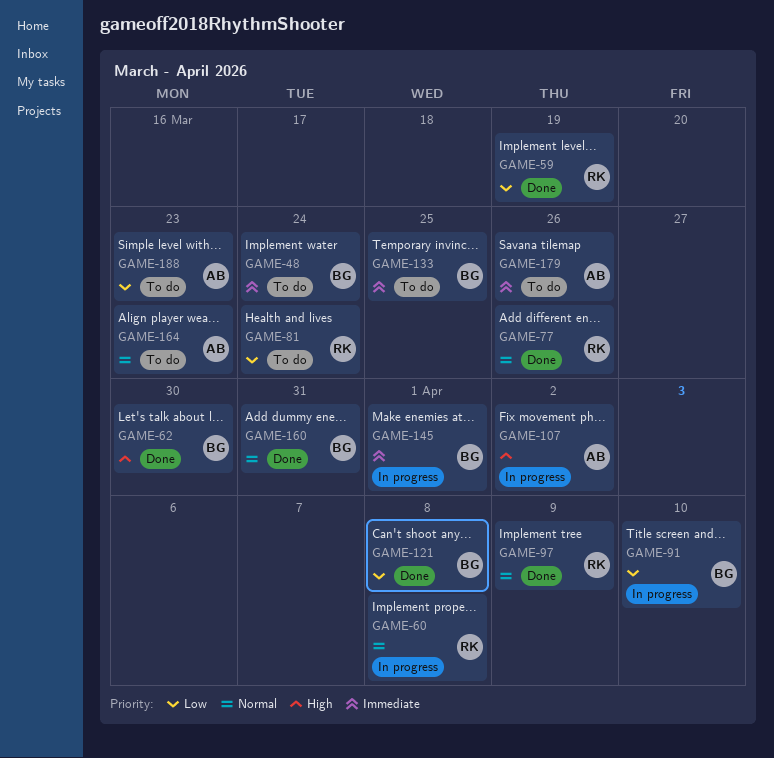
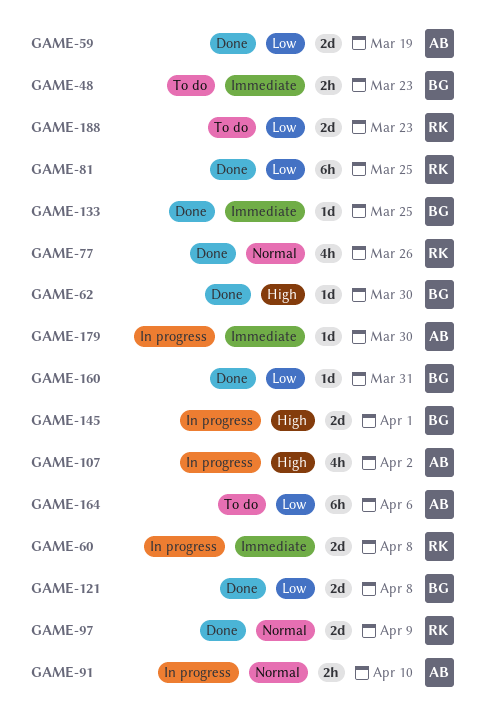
GAME-48, due: Mar 24 -> Mar 23
GAME-59, owner: RK -> AB
GAME-60, priority: Normal -> Immediate
GAME-81, status: To do -> Done
GAME-81, due: Mar 24 -> Mar 25
GAME-91, owner: BG -> AB
GAME-91, priority: Low -> Normal
GAME-133, status: To do -> Done
GAME-145, priority: Immediate -> High
GAME-160, priority: Normal -> Low
GAME-164, priority: Normal -> Low
GAME-164, due: Mar 23 -> Apr 6
GAME-179, status: To do -> In progress
GAME-179, due: Mar 26 -> Mar 30
GAME-188, owner: AB -> RK

